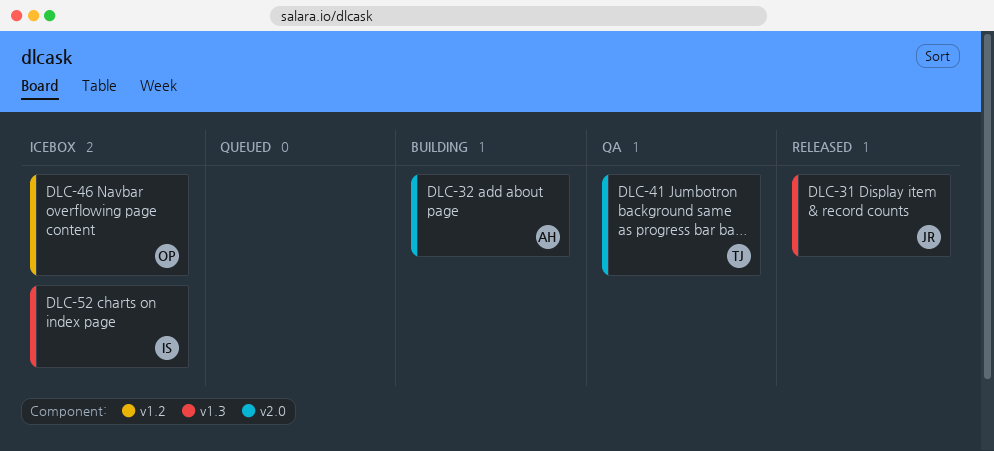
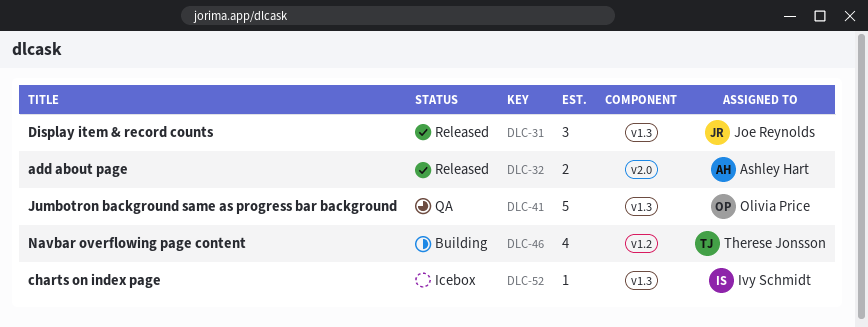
DLC-32, status: Building -> Released
DLC-41, owner: Therese Jonsson -> Olivia Price
DLC-41, label: v2.0 -> v1.3
DLC-46, status: Icebox -> Building
DLC-46, owner: Olivia Price -> Therese Jonsson

